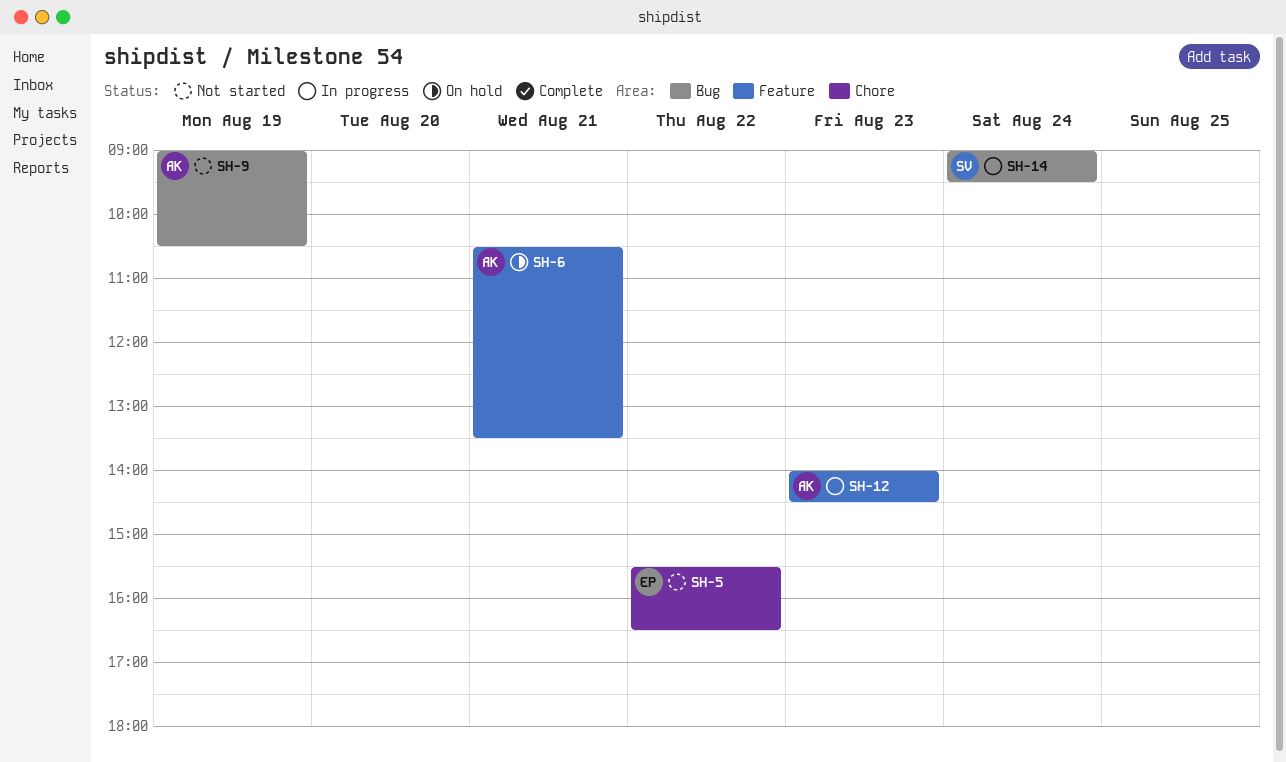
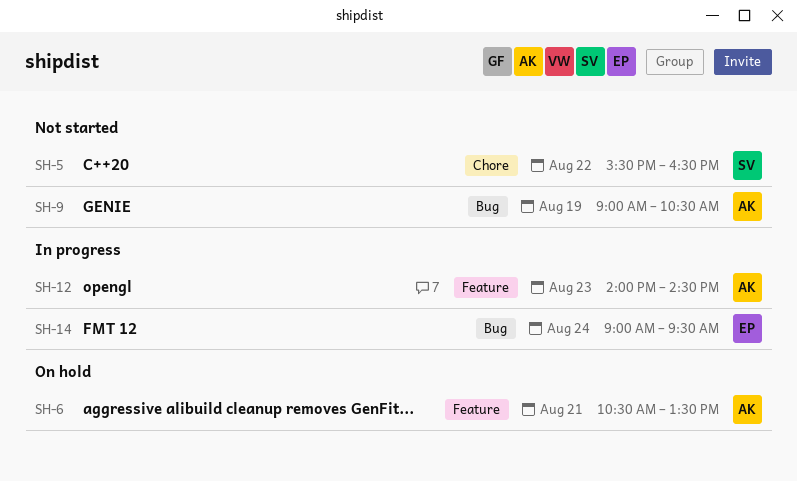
SH-5, owner: EP -> SV
SH-14, owner: SV -> EP

